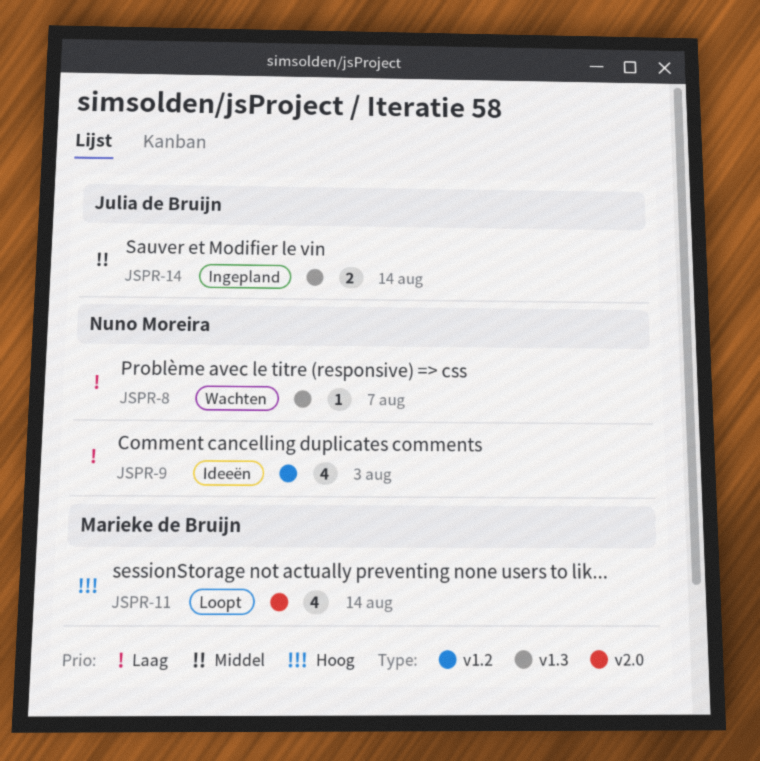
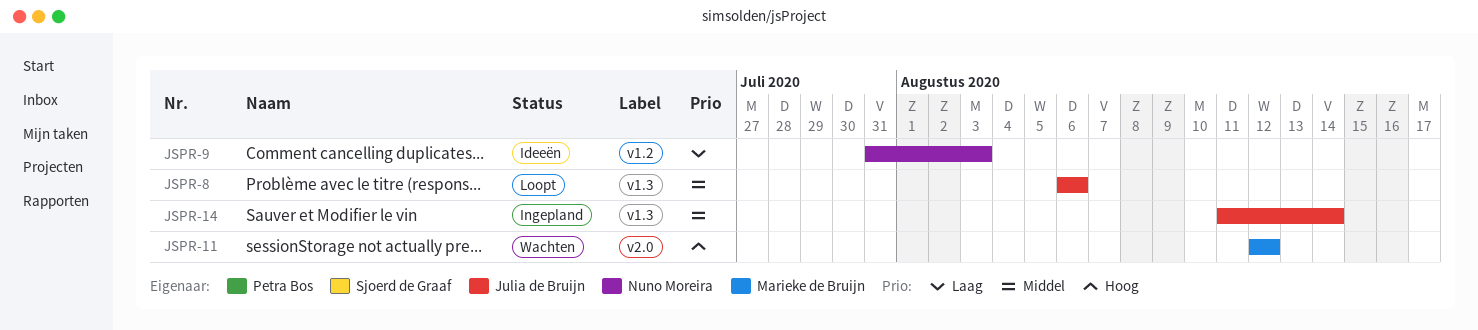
JSPR-8, status: Wachten -> Loopt
JSPR-8, owner: Nuno Moreira -> Julia de Bruijn
JSPR-8, priority: Laag -> Middel
JSPR-8, due: Aug 7 -> Aug 6
JSPR-11, status: Loopt -> Wachten
JSPR-11, due: Aug 14 -> Aug 12

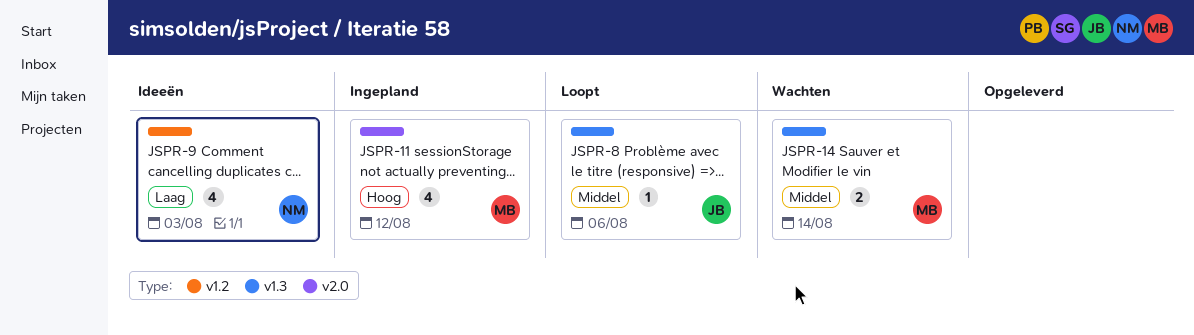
JSPR-11, status: Wachten -> Ingepland
JSPR-14, status: Ingepland -> Wachten
JSPR-14, owner: Julia de Bruijn -> Marieke de Bruijn

